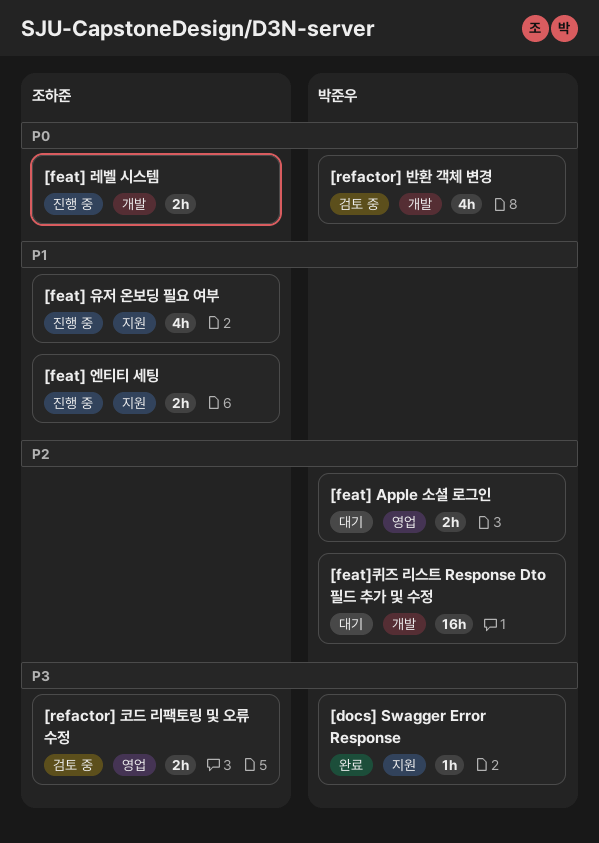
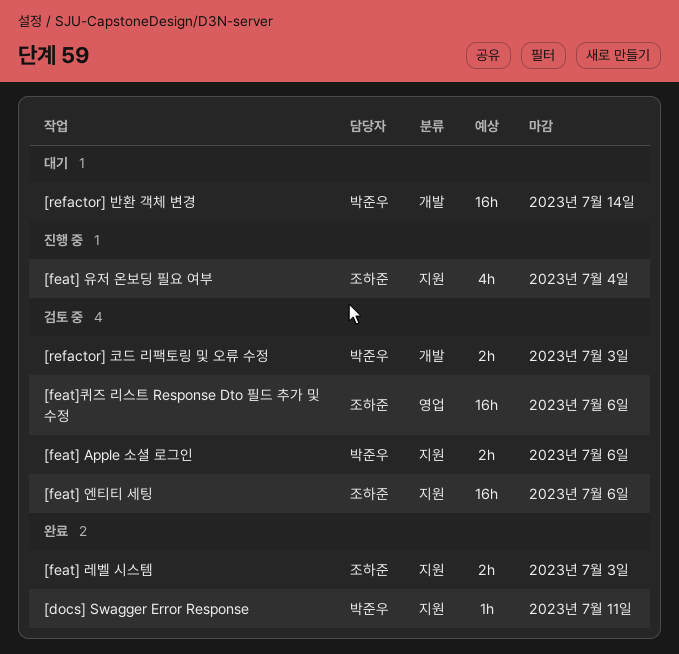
[feat] Apple 소셜 로그인, status: 대기 -> 검토 중
[feat] Apple 소셜 로그인, label: 영업 -> 지원
[feat] 레벨 시스템, status: 진행 중 -> 완료
[feat] 레벨 시스템, label: 개발 -> 지원
[feat] 엔티티 세팅, status: 진행 중 -> 검토 중
[feat] 엔티티 세팅, estimate: 2h -> 16h
[feat]퀴즈 리스트 Response Dto 필드 추가 및 수정, status: 대기 -> 검토 중
[feat]퀴즈 리스트 Response Dto 필드 추가 및 수정, owner: 박준우 -> 조하준
[feat]퀴즈 리스트 Response Dto 필드 추가 및 수정, label: 개발 -> 영업
[refactor] 반환 객체 변경, status: 검토 중 -> 대기
[refactor] 반환 객체 변경, estimate: 4h -> 16h
[refactor] 코드 리팩토링 및 오류 수정, owner: 조하준 -> 박준우
[refactor] 코드 리팩토링 및 오류 수정, label: 영업 -> 개발

